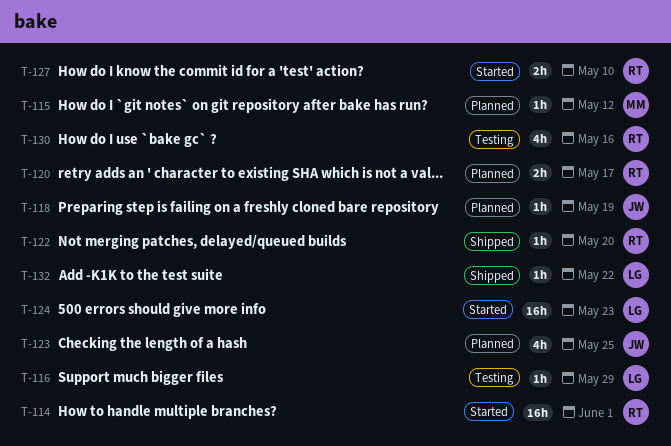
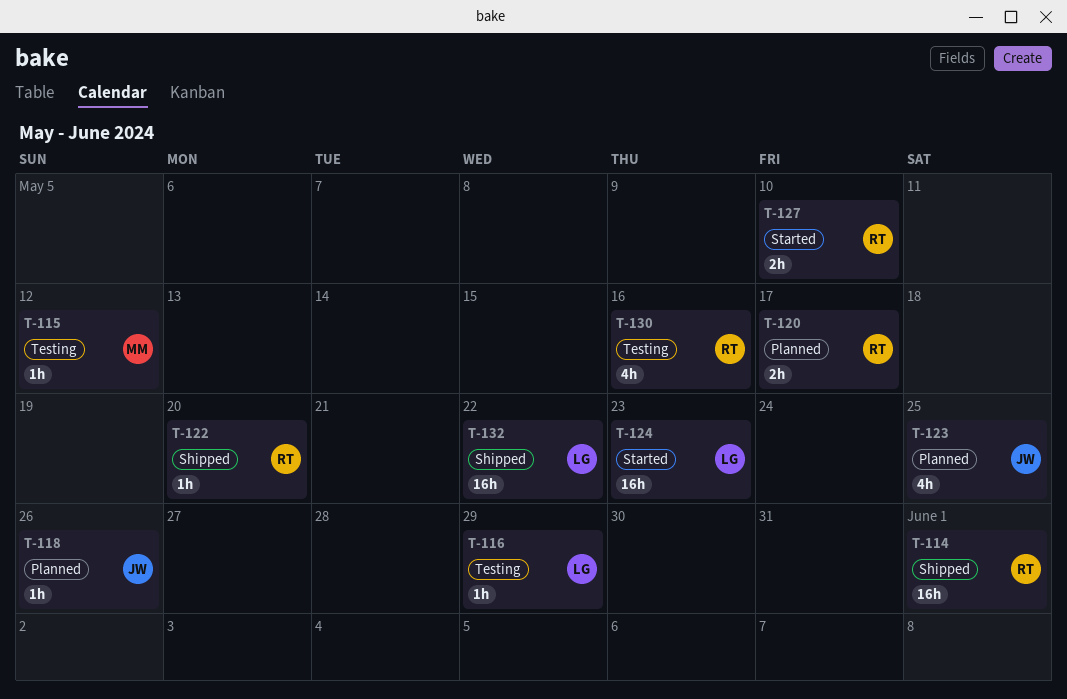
T-114, status: Started -> Shipped
T-115, status: Planned -> Testing
T-118, due: May 19 -> May 26
T-132, estimate: 1h -> 16h

